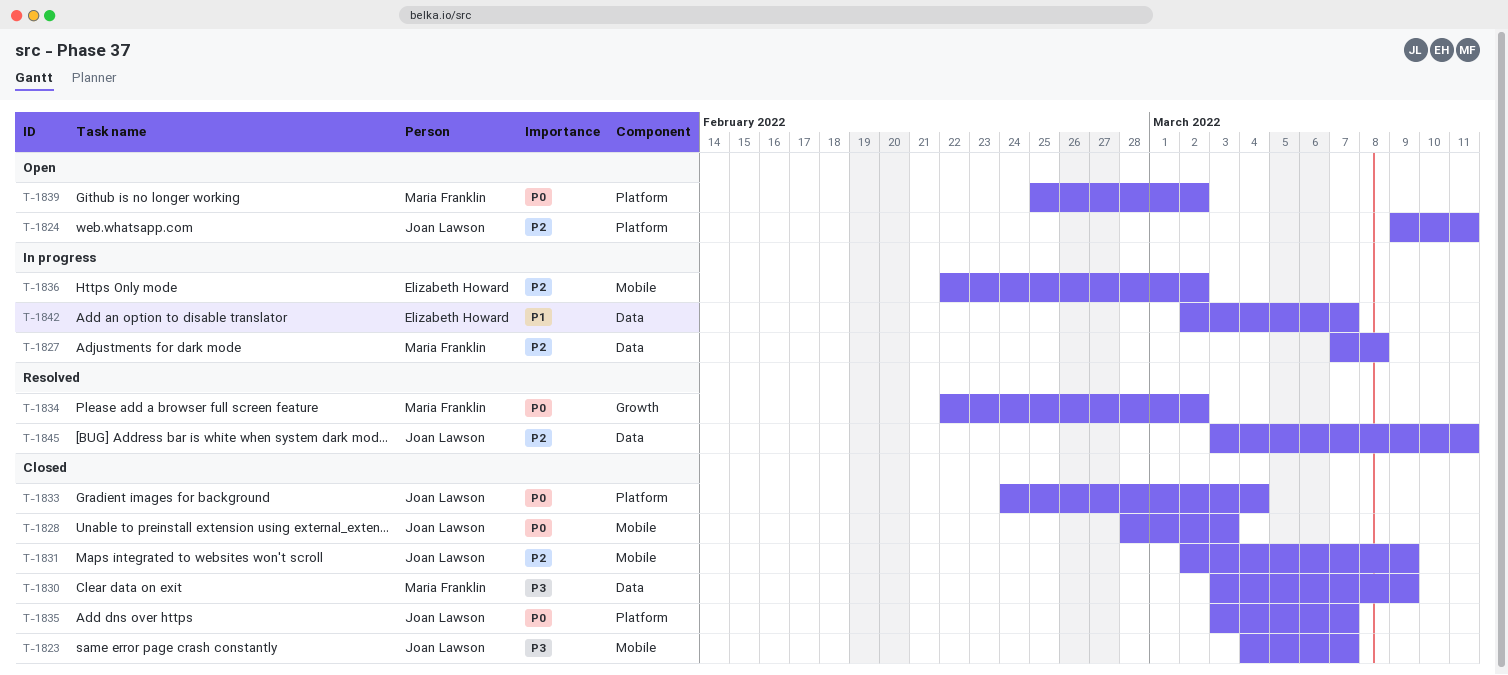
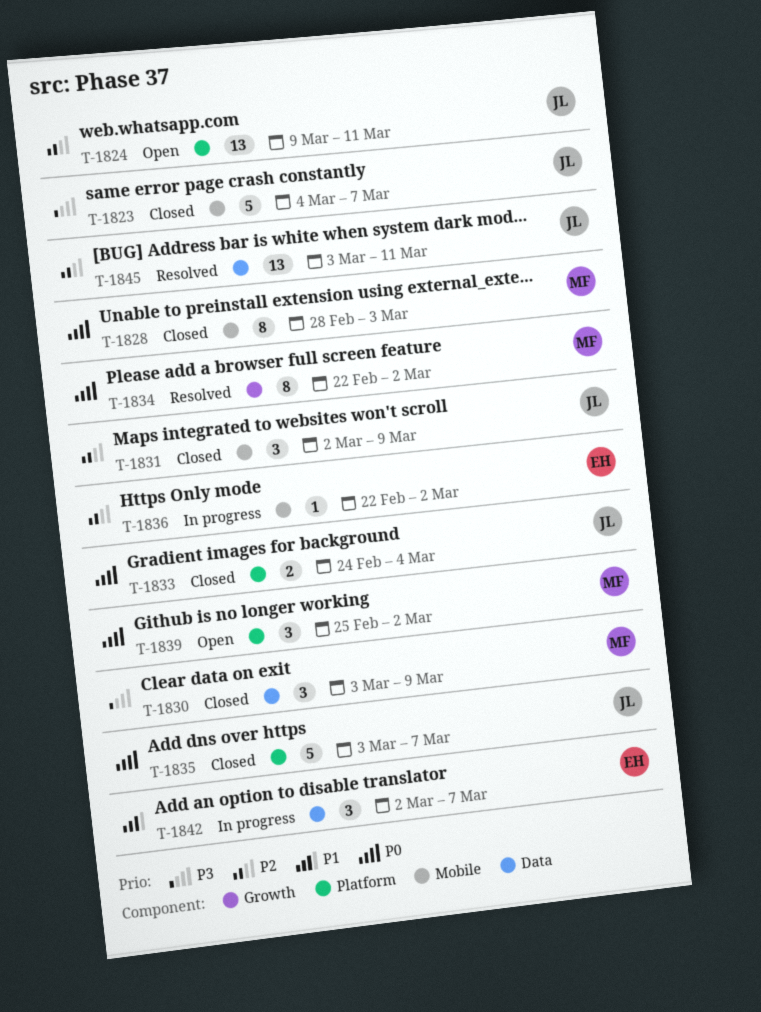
T-1827: present -> none
T-1828, owner: Joan Lawson -> Maria Franklin

